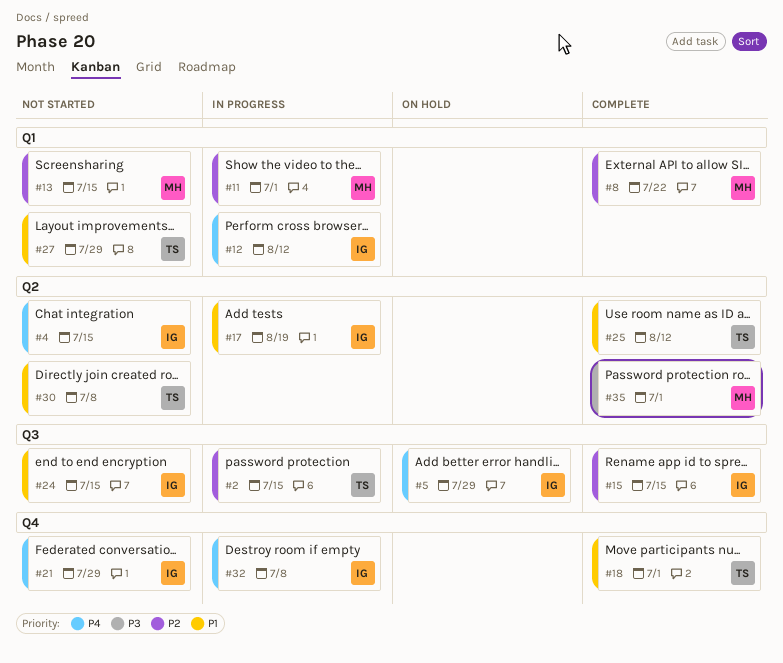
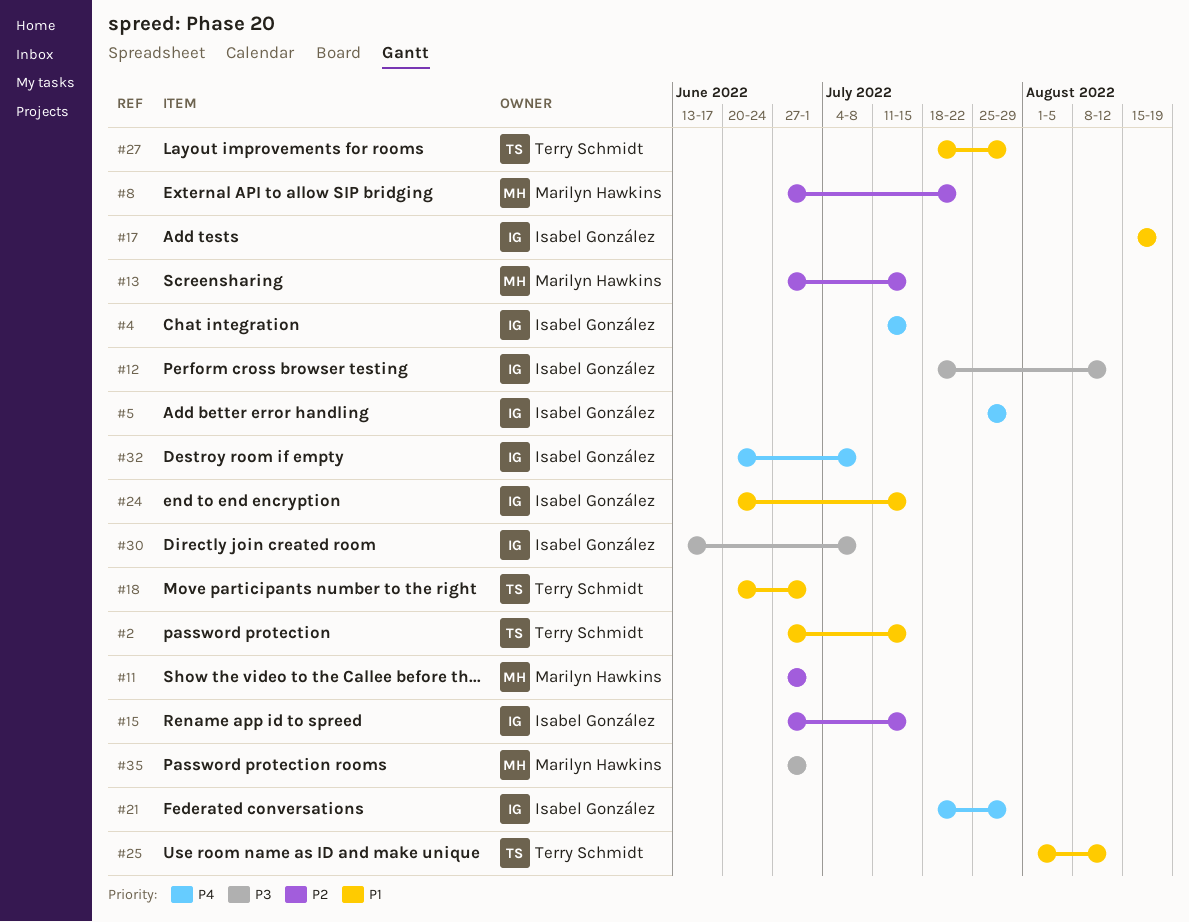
#2, priority: P2 -> P1
#12, priority: P4 -> P3
#30, owner: Terry Schmidt -> Isabel González
#30, priority: P1 -> P3

